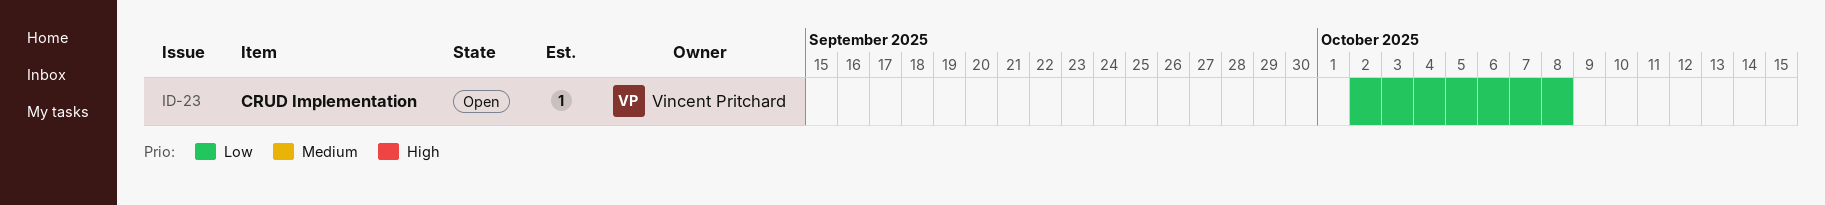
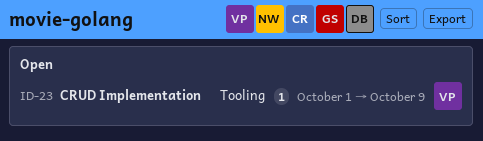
ID-23, start: Oct 2 -> Oct 1
ID-23, due: Oct 8 -> Oct 9

